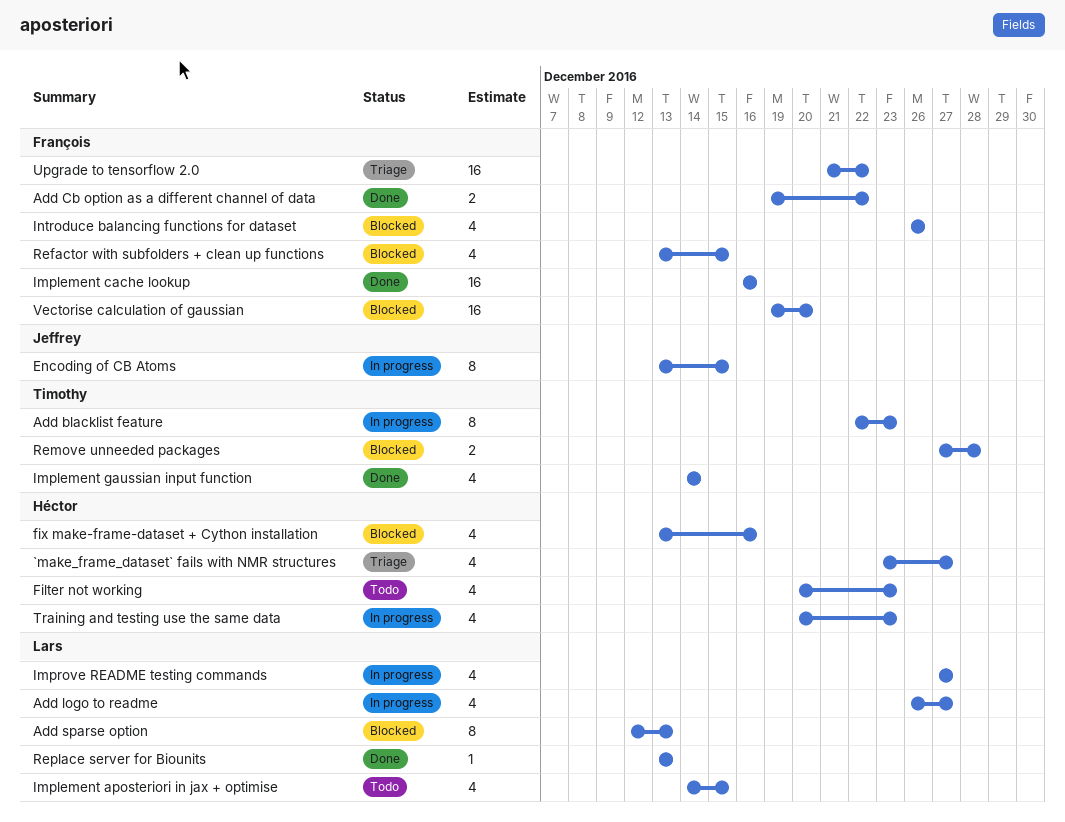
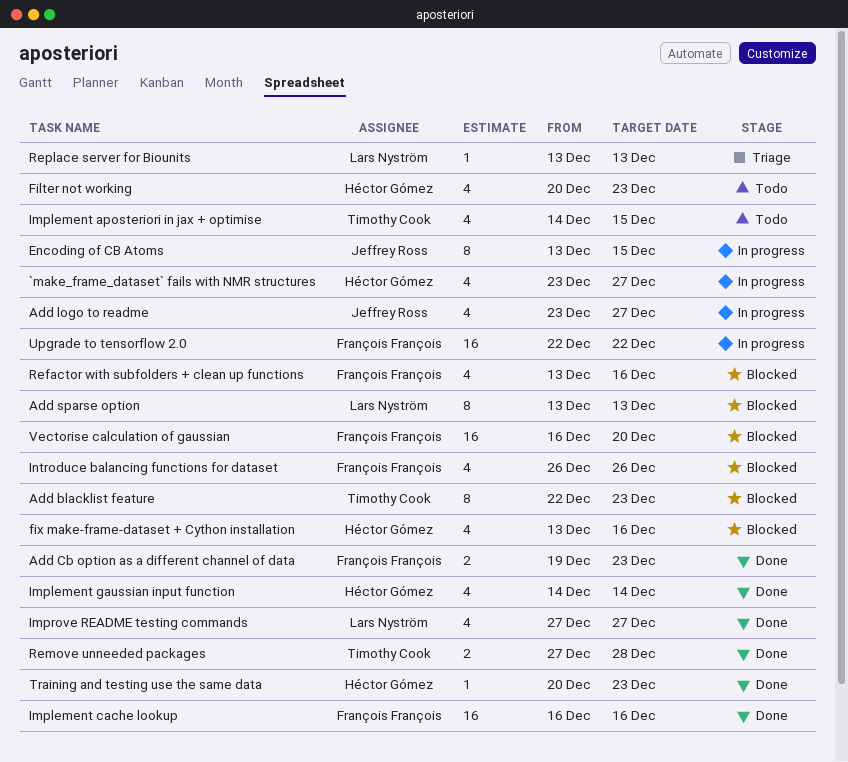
`make_frame_dataset` fails with NMR structures, status: Triage -> In progress
Add blacklist feature, status: In progress -> Blocked
Add Cb option as a different channel of data, due: Dec 22 -> Dec 23
Add logo to readme, owner: Lars Nyström -> Jeffrey Ross
Add logo to readme, start: Dec 26 -> Dec 23
Add sparse option, start: Dec 12 -> Dec 13
Implement aposteriori in jax + optimise, owner: Lars Nyström -> Timothy Cook
Implement gaussian input function, owner: Timothy Cook -> Héctor Gómez
Improve README testing commands, status: In progress -> Done
Refactor with subfolders + clean up functions, due: Dec 15 -> Dec 16
Remove unneeded packages, status: Blocked -> Done
Replace server for Biounits, status: Done -> Triage
Training and testing use the same data, status: In progress -> Done
Training and testing use the same data, estimate: 4 -> 1
Upgrade to tensorflow 2.0, status: Triage -> In progress
Upgrade to tensorflow 2.0, start: Dec 21 -> Dec 22
Vectorise calculation of gaussian, start: Dec 19 -> Dec 16

